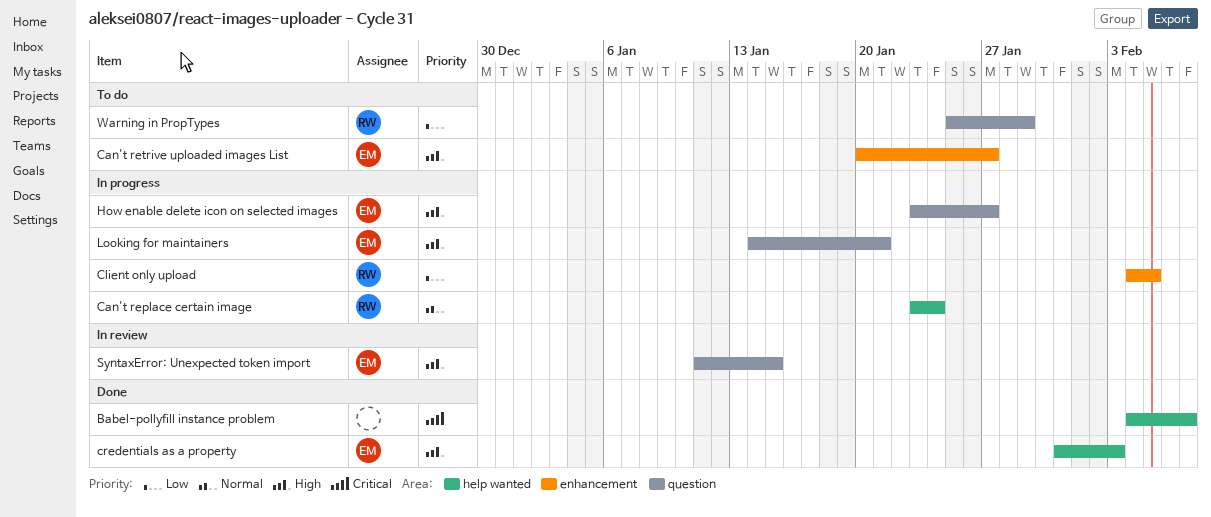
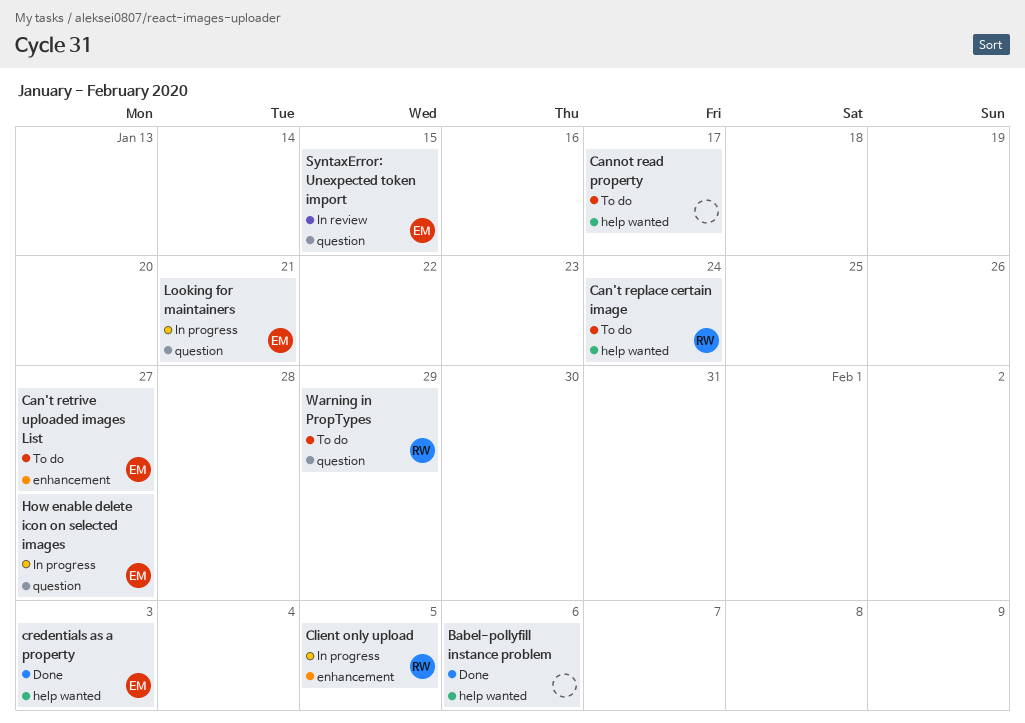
Babel-pollyfill instance problem, due: Feb 7 -> Feb 6
Can't replace certain image, status: In progress -> To do
Cannot read property: none -> present

